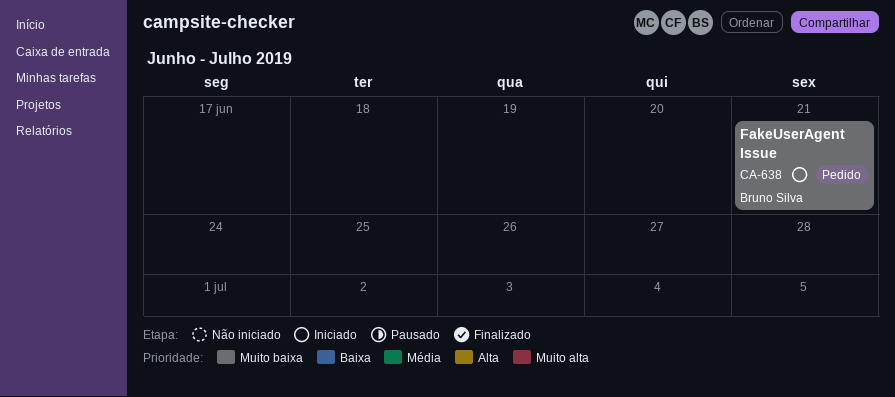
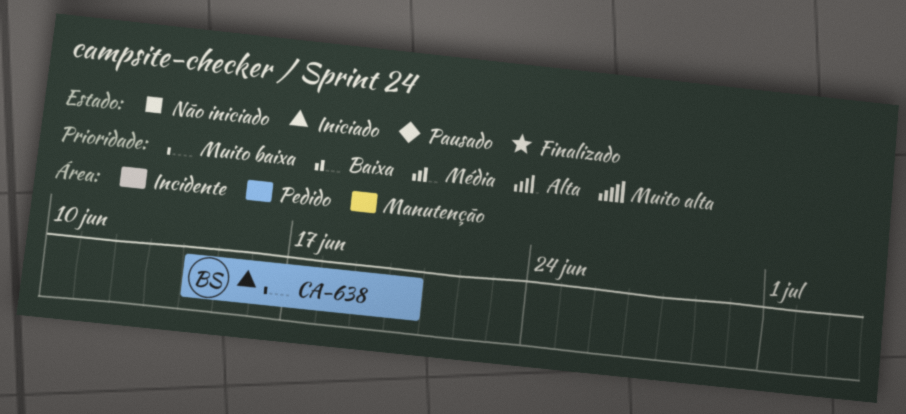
CA-638, due: Jun 21 -> Jun 20

